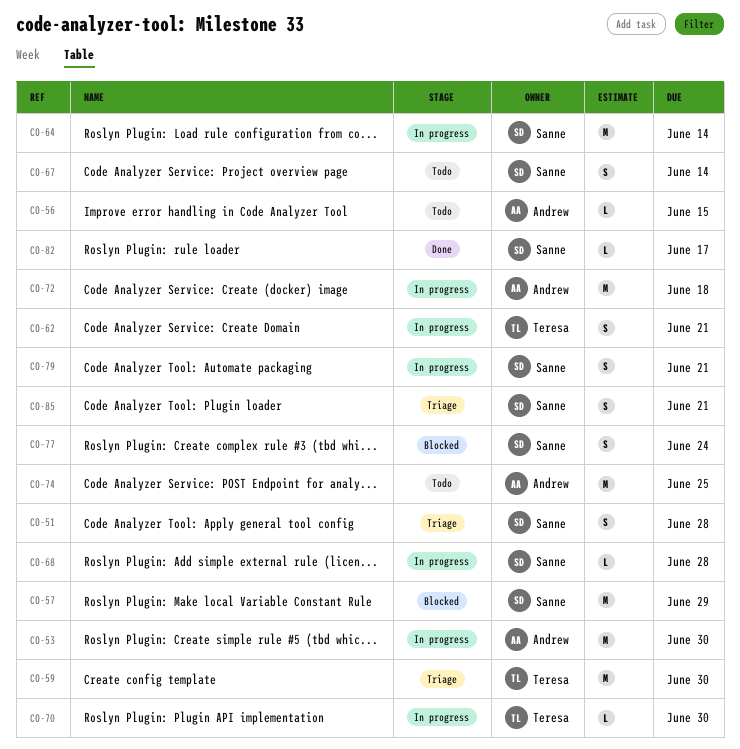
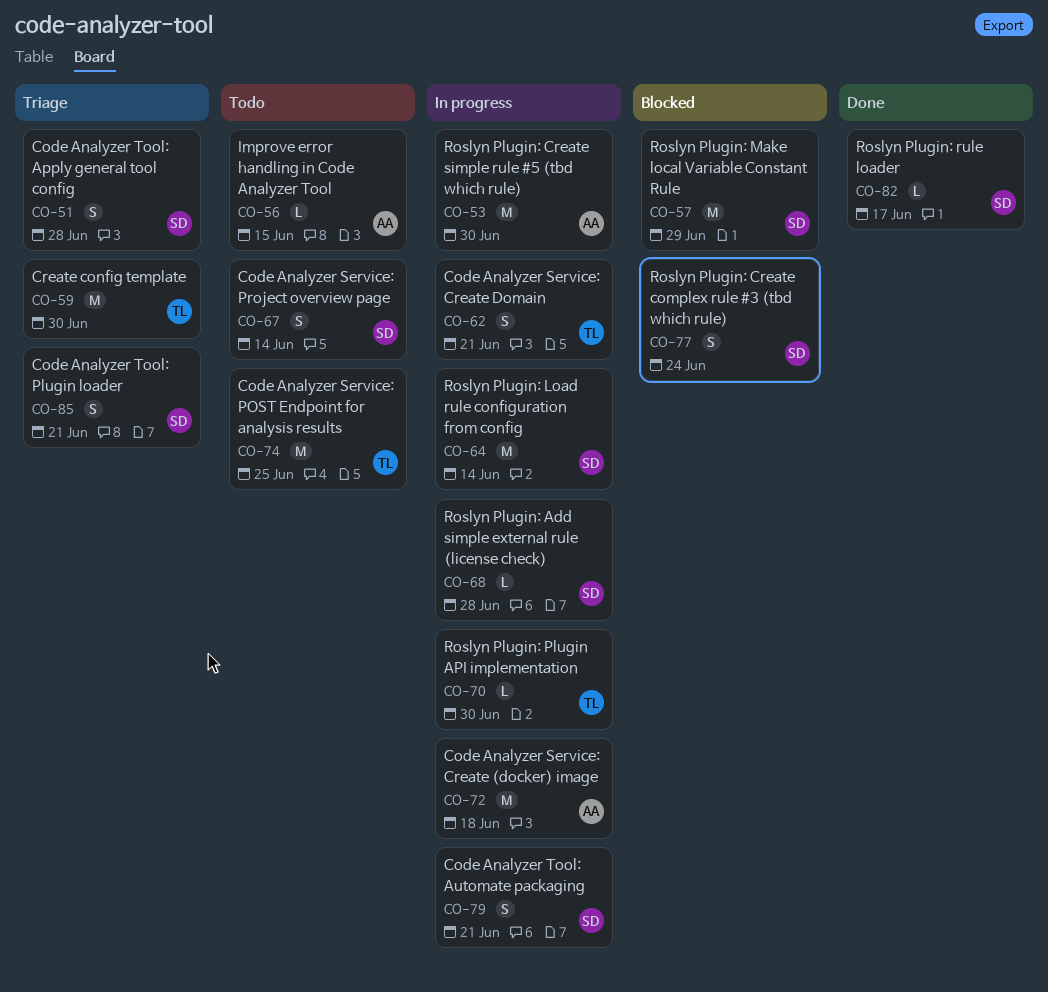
CO-74, owner: Andrew -> Teresa

